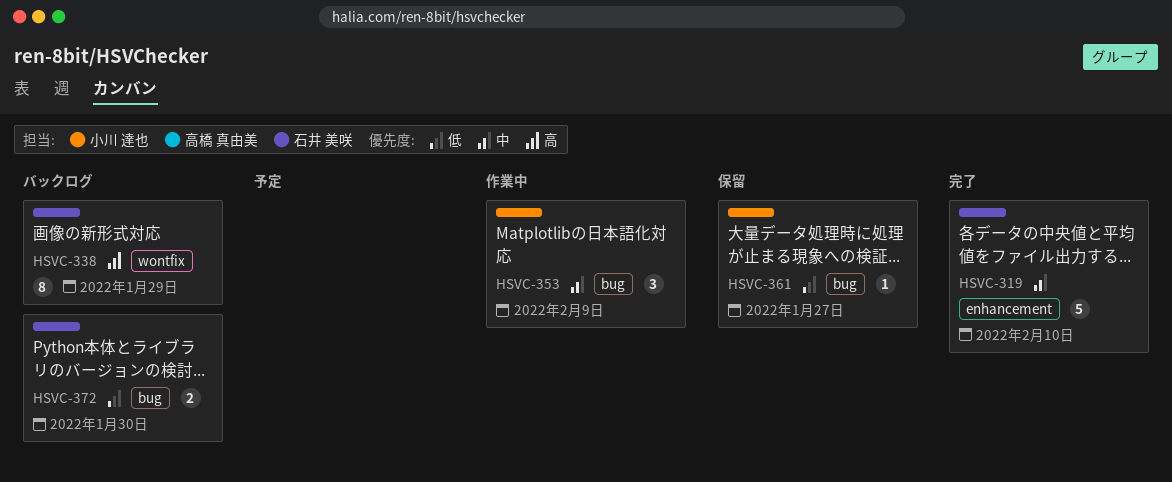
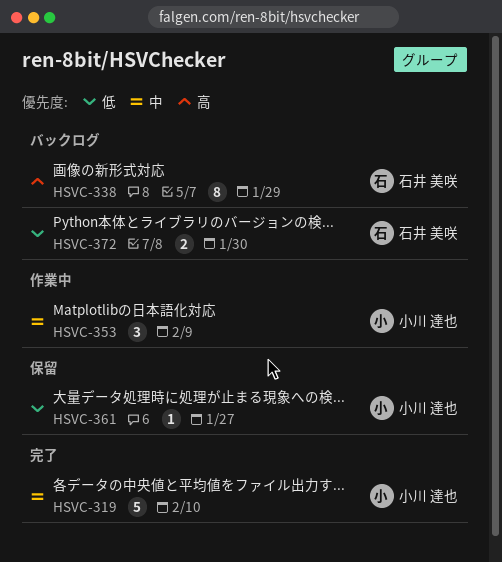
HSVC-319, owner: 石井 美咲 -> 小川 達也

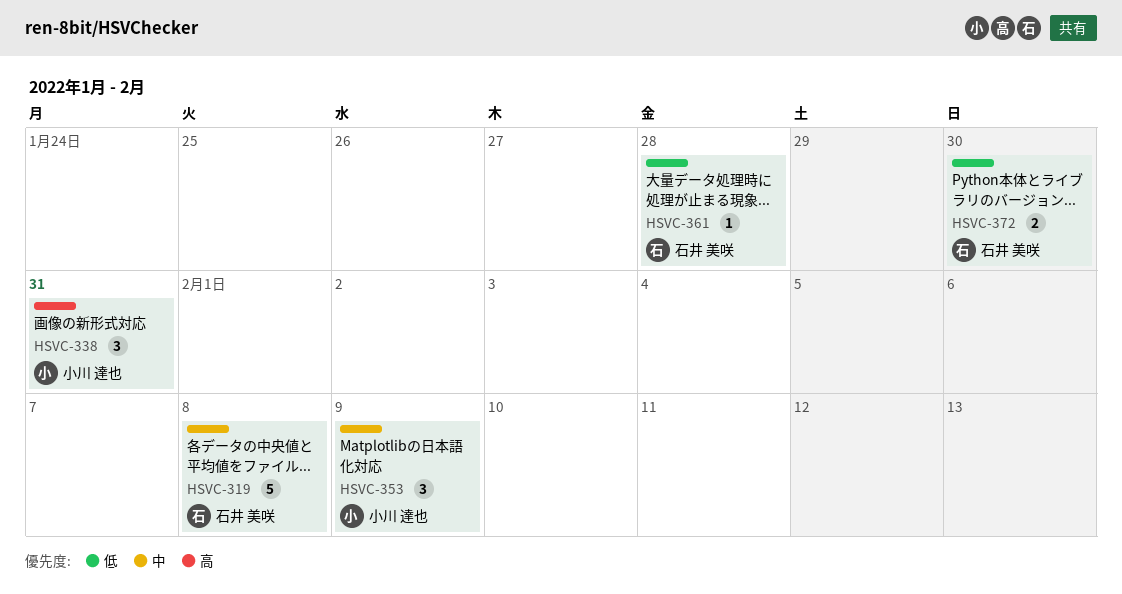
HSVC-319, owner: 小川 達也 -> 石井 美咲
HSVC-319, due: Feb 10 -> Feb 8
HSVC-338, owner: 石井 美咲 -> 小川 達也
HSVC-338, estimate: 8 -> 3
HSVC-338, due: Jan 29 -> Jan 31
HSVC-361, owner: 小川 達也 -> 石井 美咲
HSVC-361, due: Jan 27 -> Jan 28

